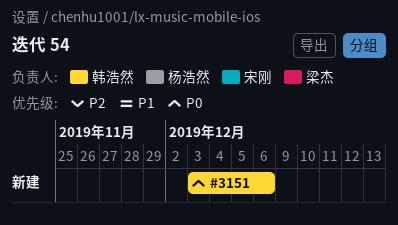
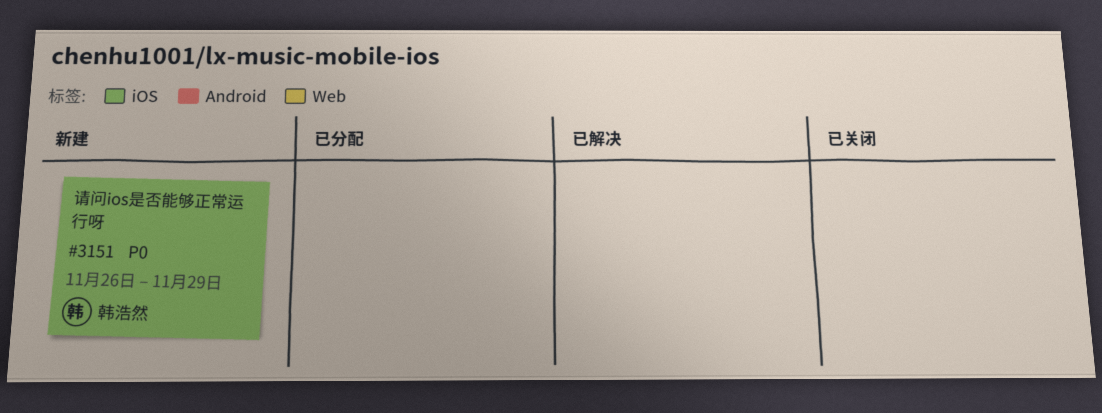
#3151, start: Dec 3 -> Nov 26
#3151, due: Dec 6 -> Nov 29

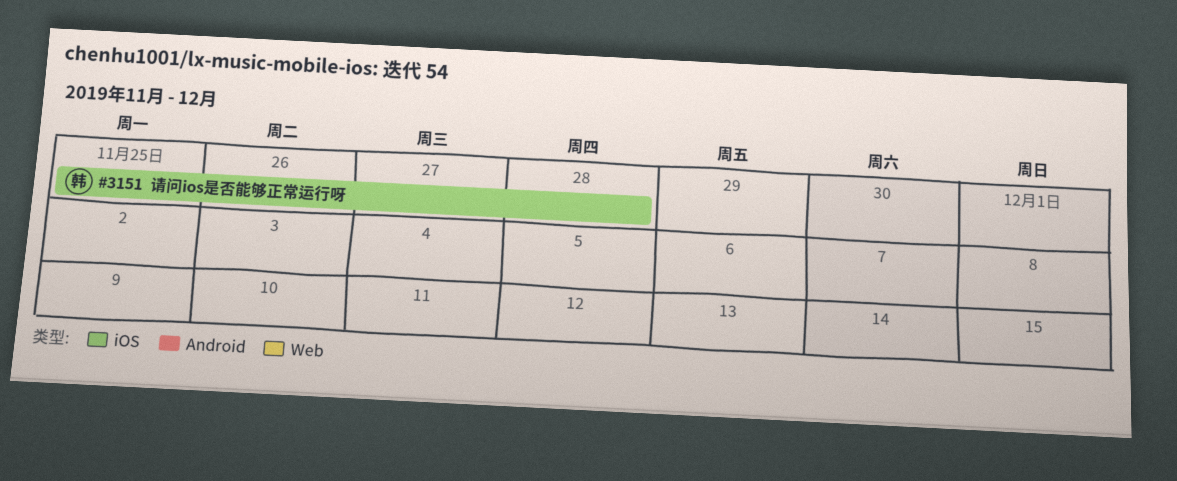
#3151, start: Nov 26 -> Nov 25
#3151, due: Nov 29 -> Nov 28

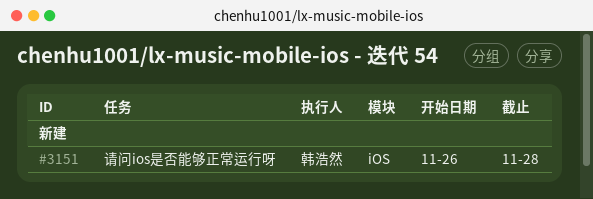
#3151, start: Nov 25 -> Nov 26

